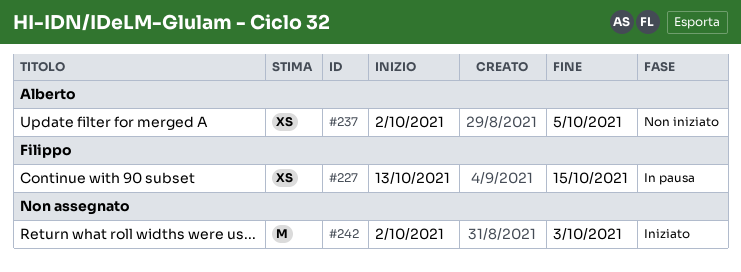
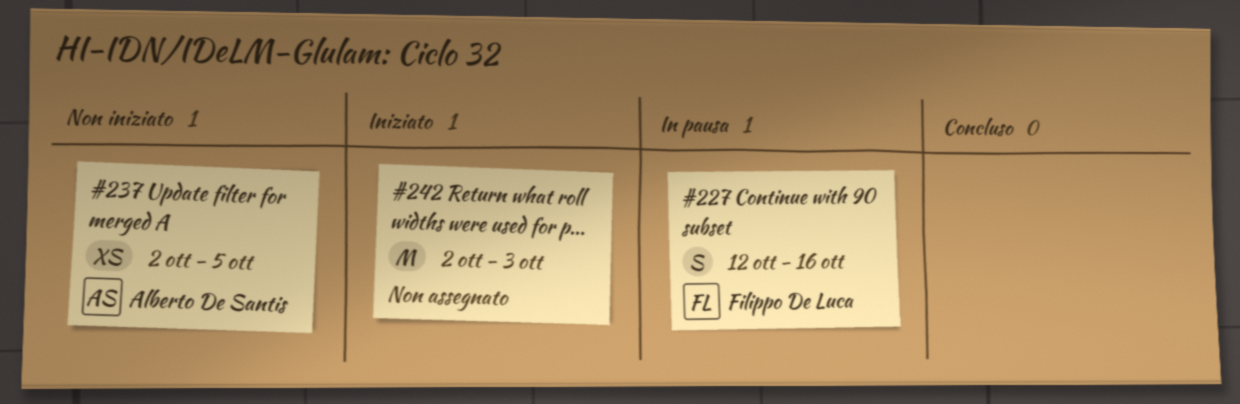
#227, estimate: XS -> S
#227, start: Oct 13 -> Oct 12
#227, due: Oct 15 -> Oct 16

